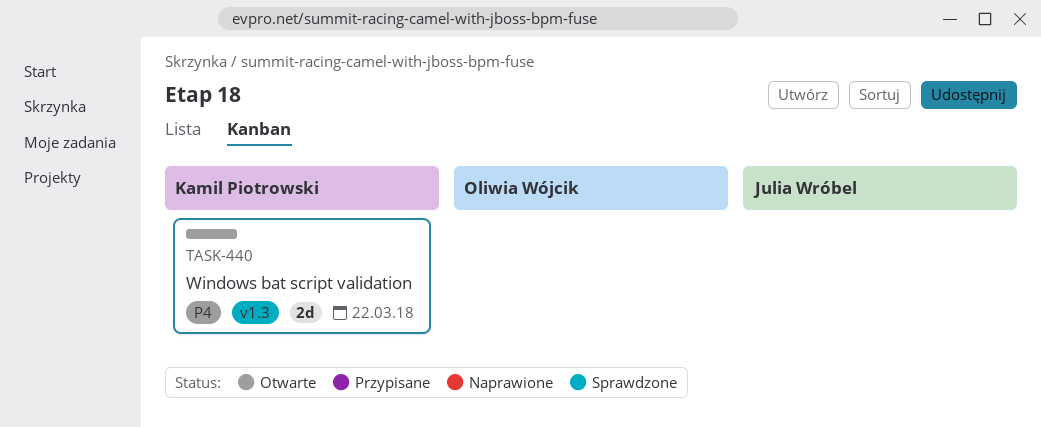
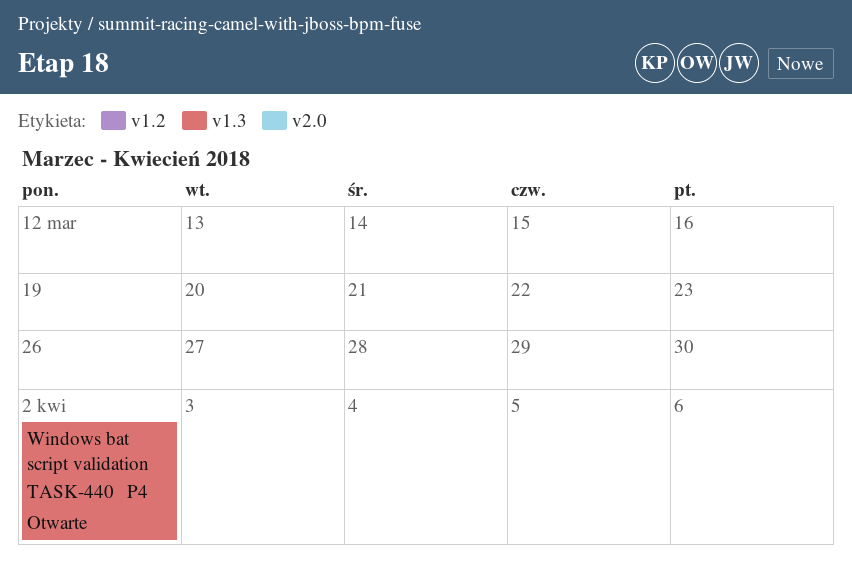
TASK-440, due: Mar 22 -> Apr 2

